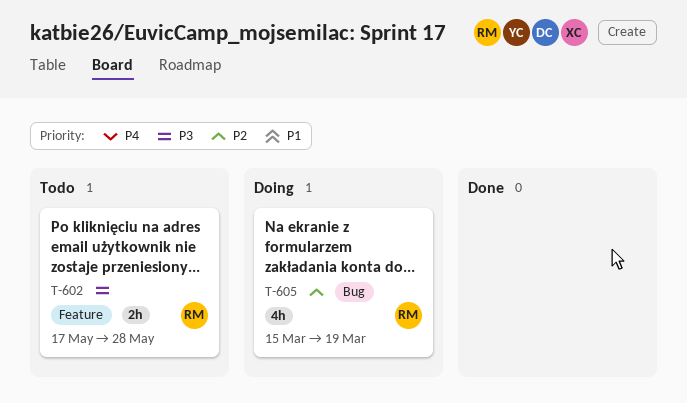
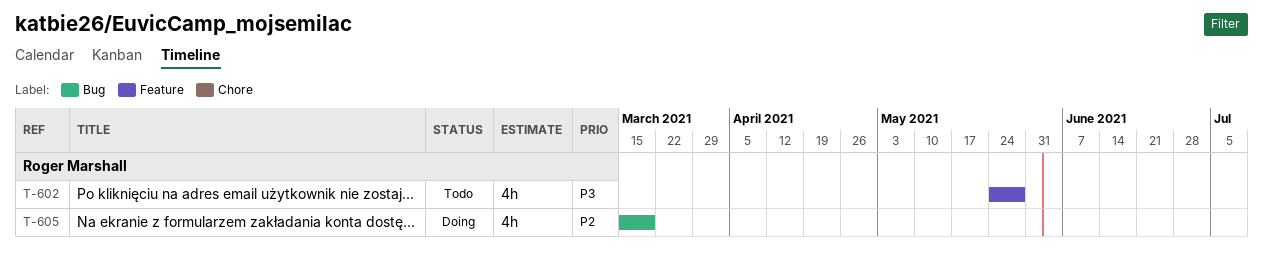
T-602, estimate: 2h -> 4h
T-602, start: May 17 -> May 24

